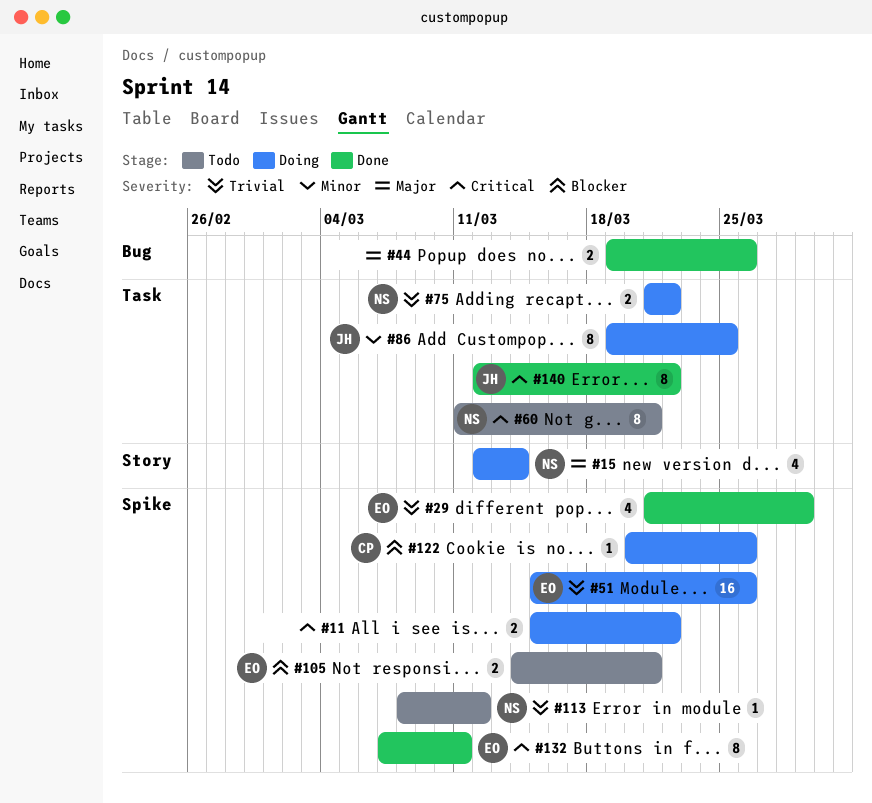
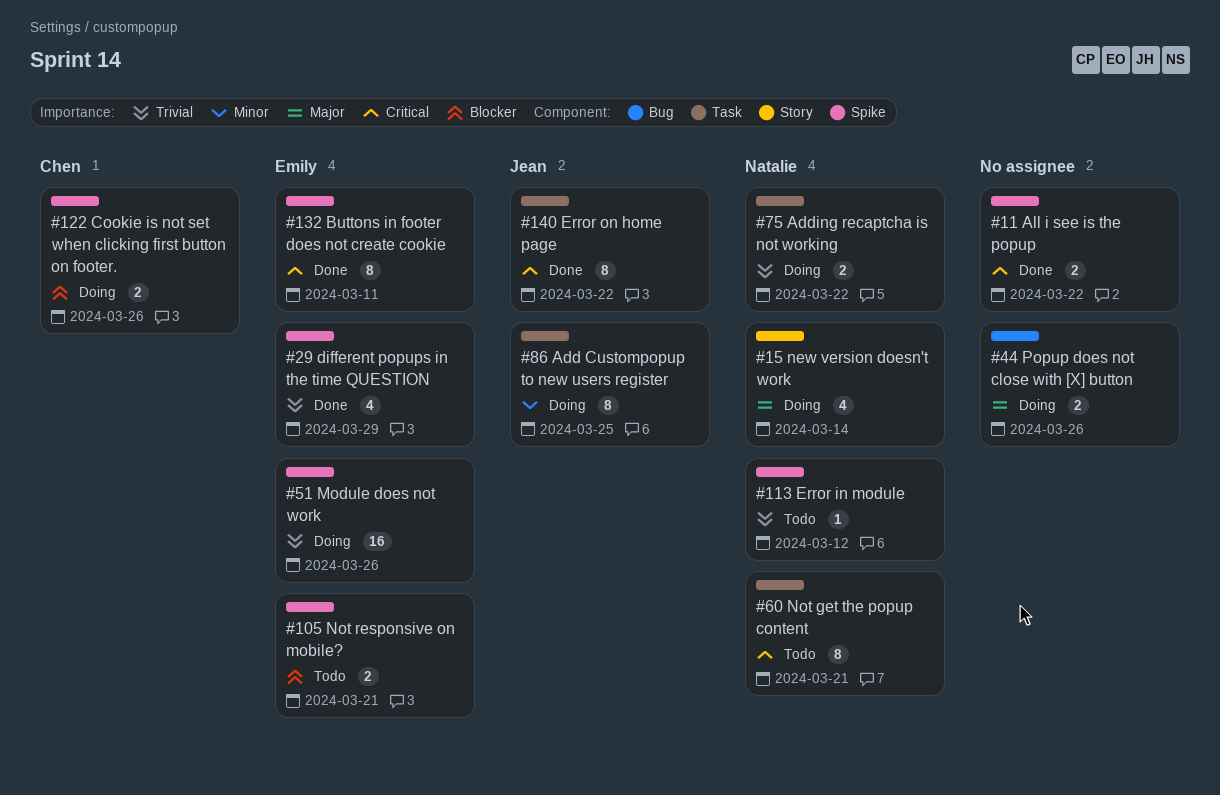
#11, status: Doing -> Done
#44, status: Done -> Doing
#122, estimate: 1 -> 2

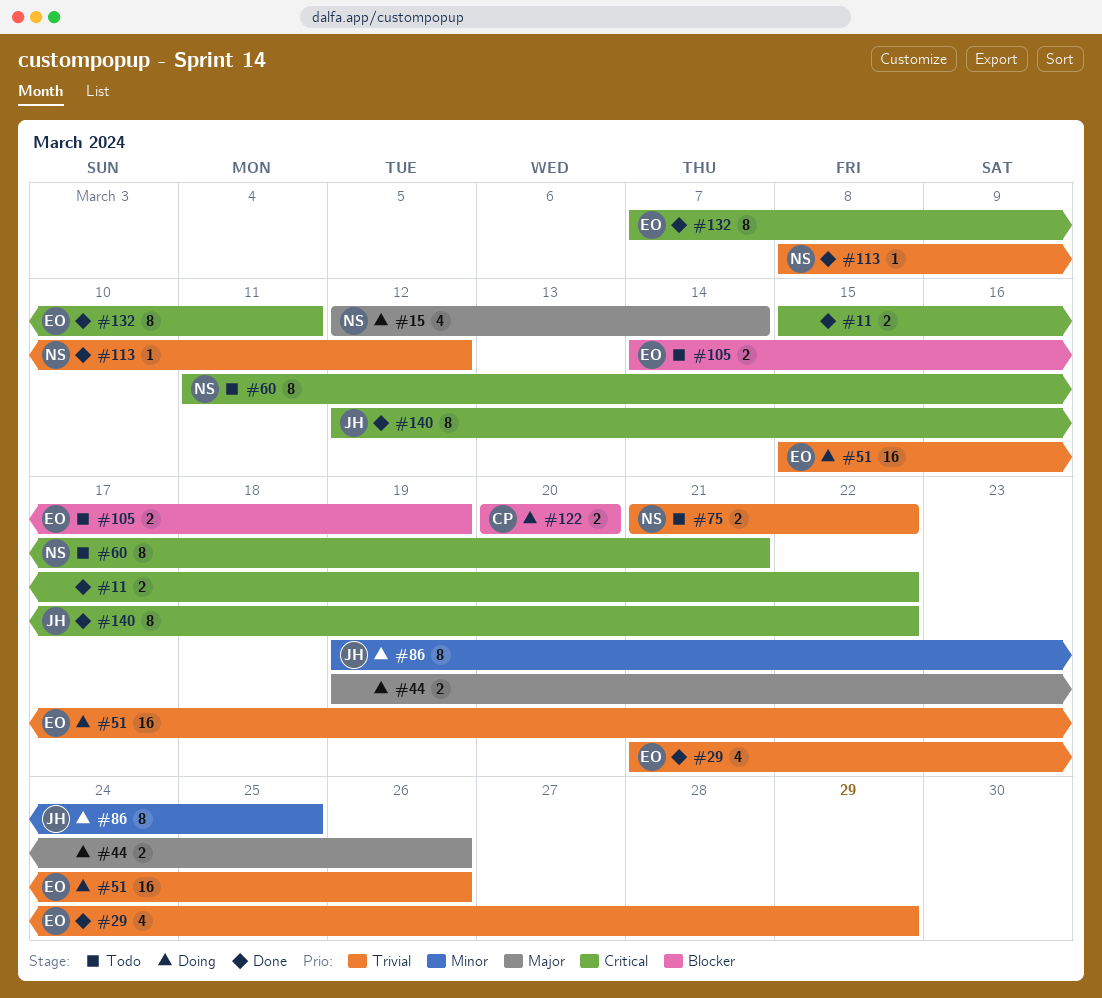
#75, status: Doing -> Todo
#105, due: Mar 21 -> Mar 19
#113, status: Todo -> Done
#122, due: Mar 26 -> Mar 20

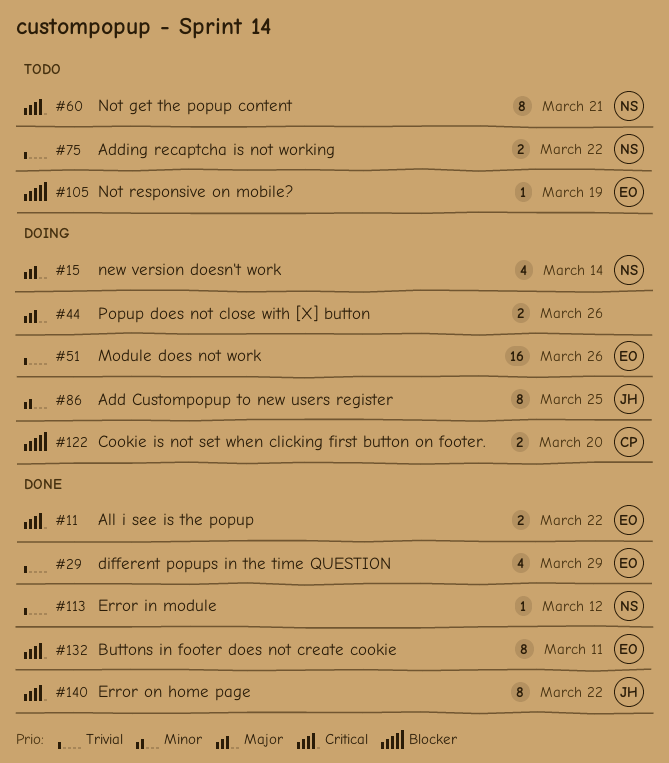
#11, owner: none -> EO
#105, estimate: 2 -> 1

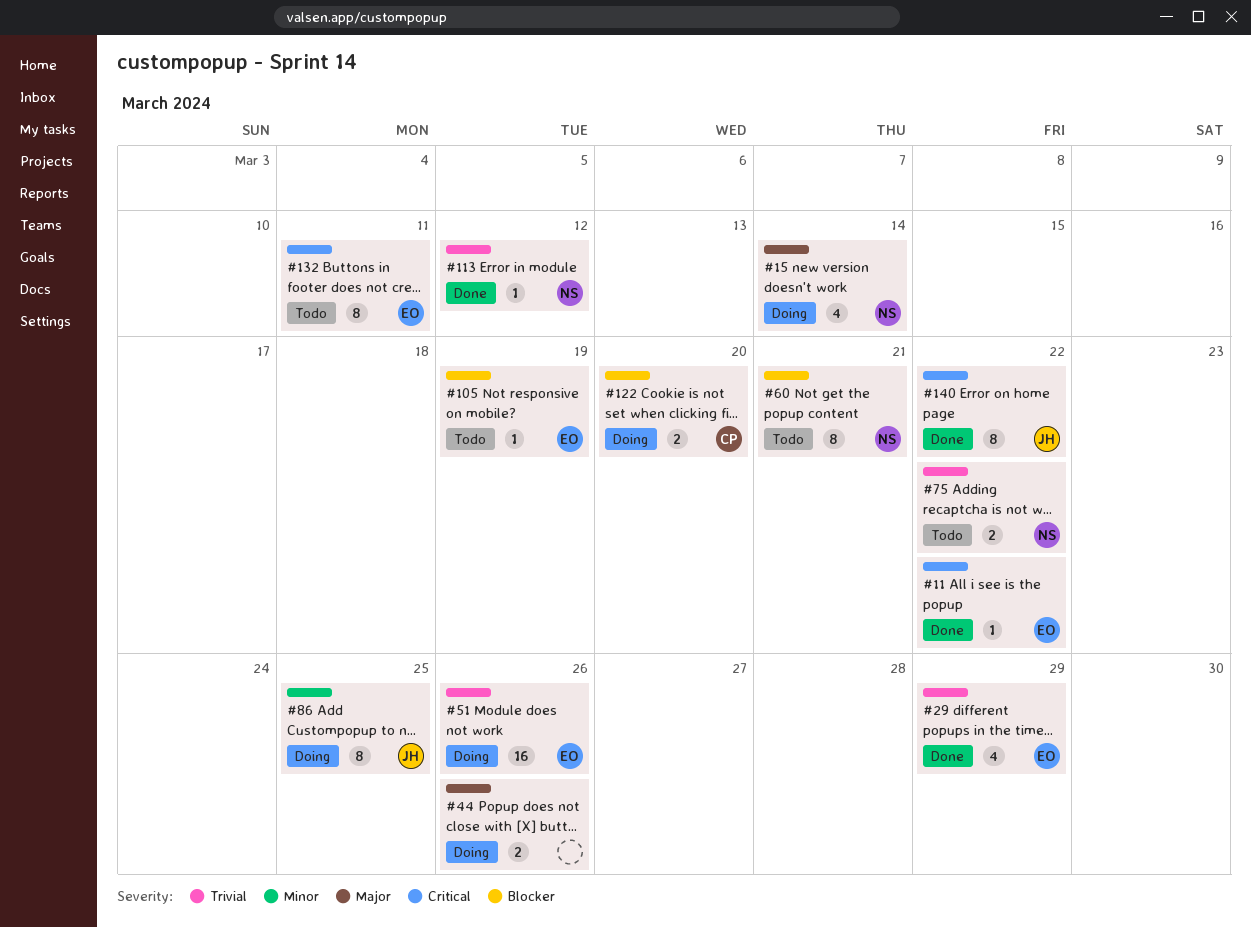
#11, estimate: 2 -> 1
#60, priority: Critical -> Blocker
#132, status: Done -> Todo

